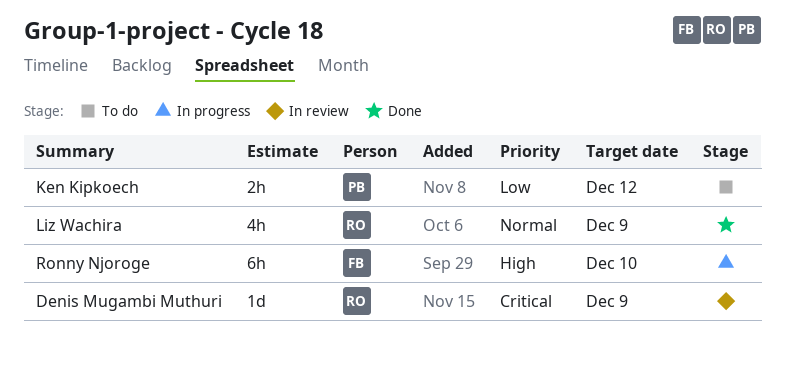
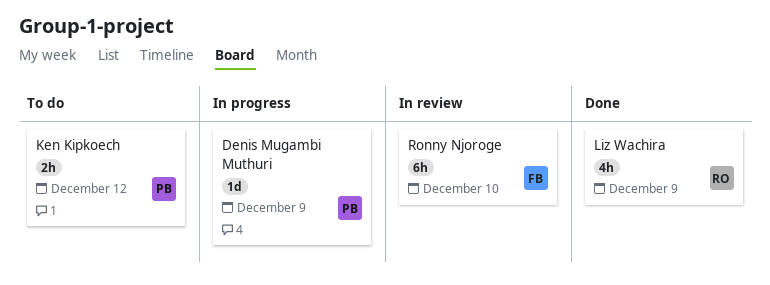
Denis Mugambi Muthuri, status: In review -> In progress
Denis Mugambi Muthuri, owner: RO -> PB
Ronny Njoroge, status: In progress -> In review

